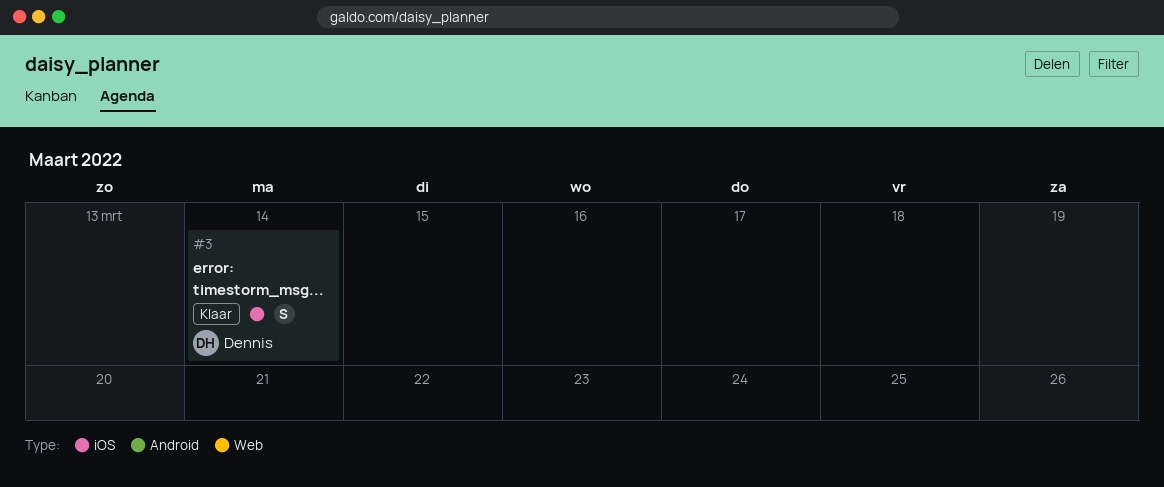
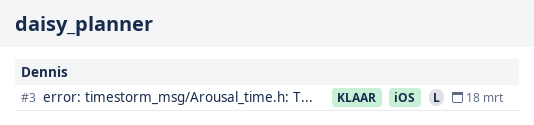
#3, estimate: S -> L
#3, due: Mar 14 -> Mar 18

